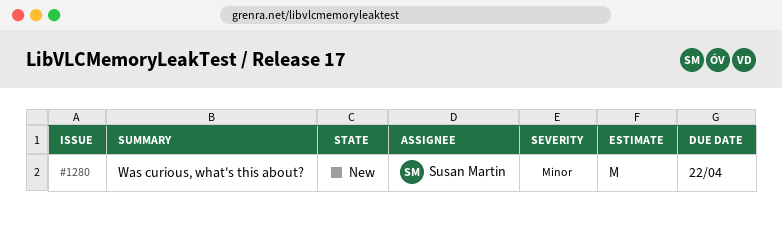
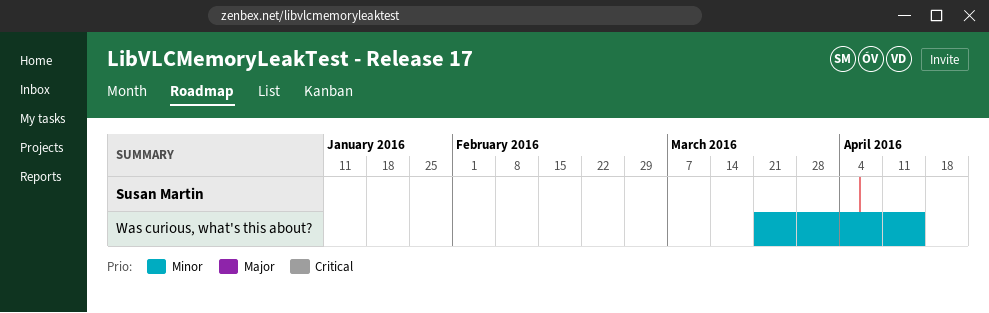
Was curious, what's this about?, due: Apr 22 -> Apr 15

